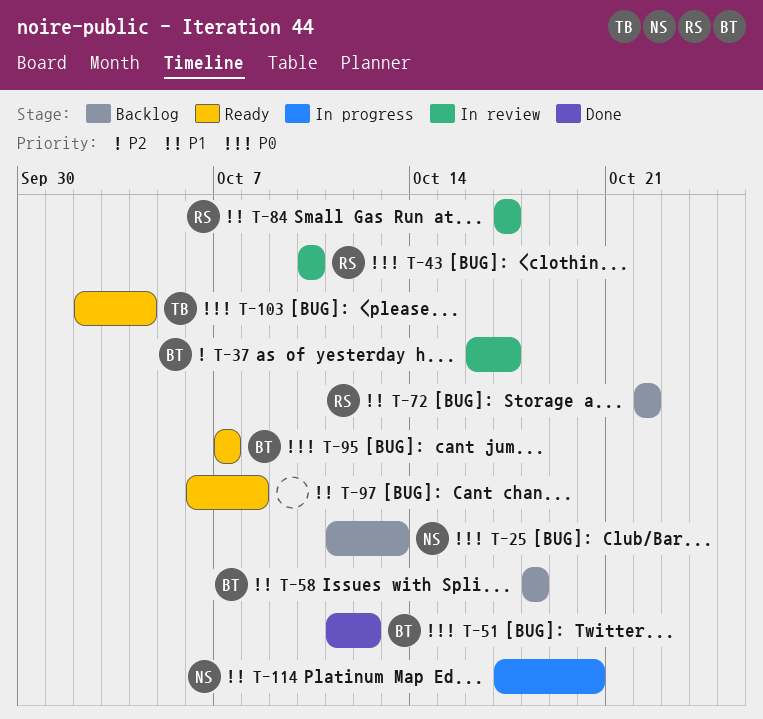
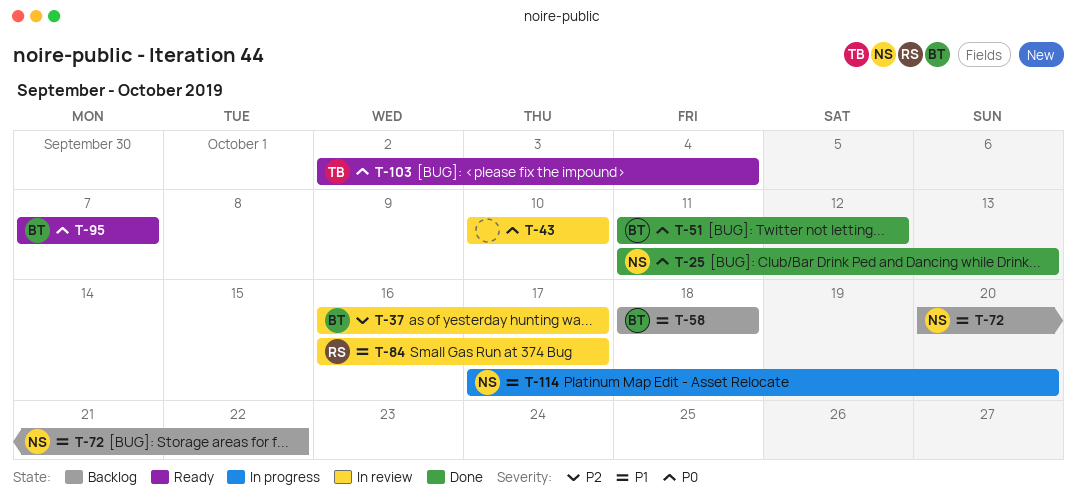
T-25, status: Backlog -> Done
T-43, owner: RS -> none
T-72, owner: RS -> NS
T-72, start: Oct 22 -> Oct 20
T-84, start: Oct 17 -> Oct 16
T-97: present -> none

